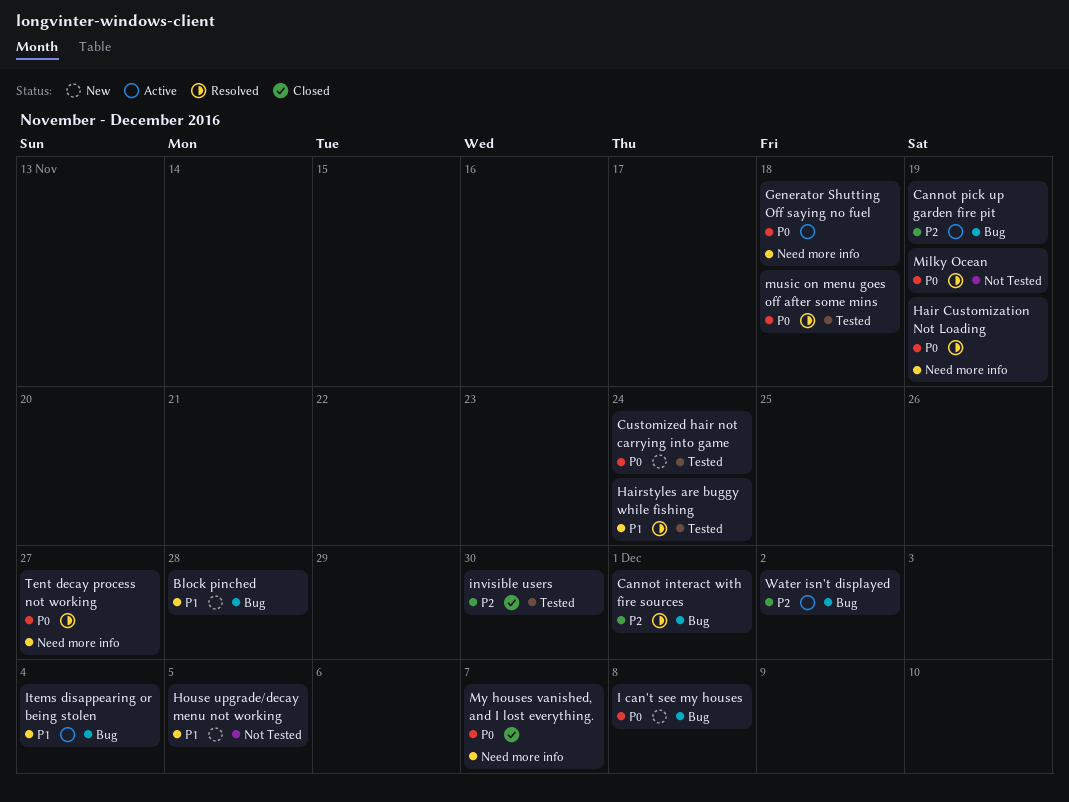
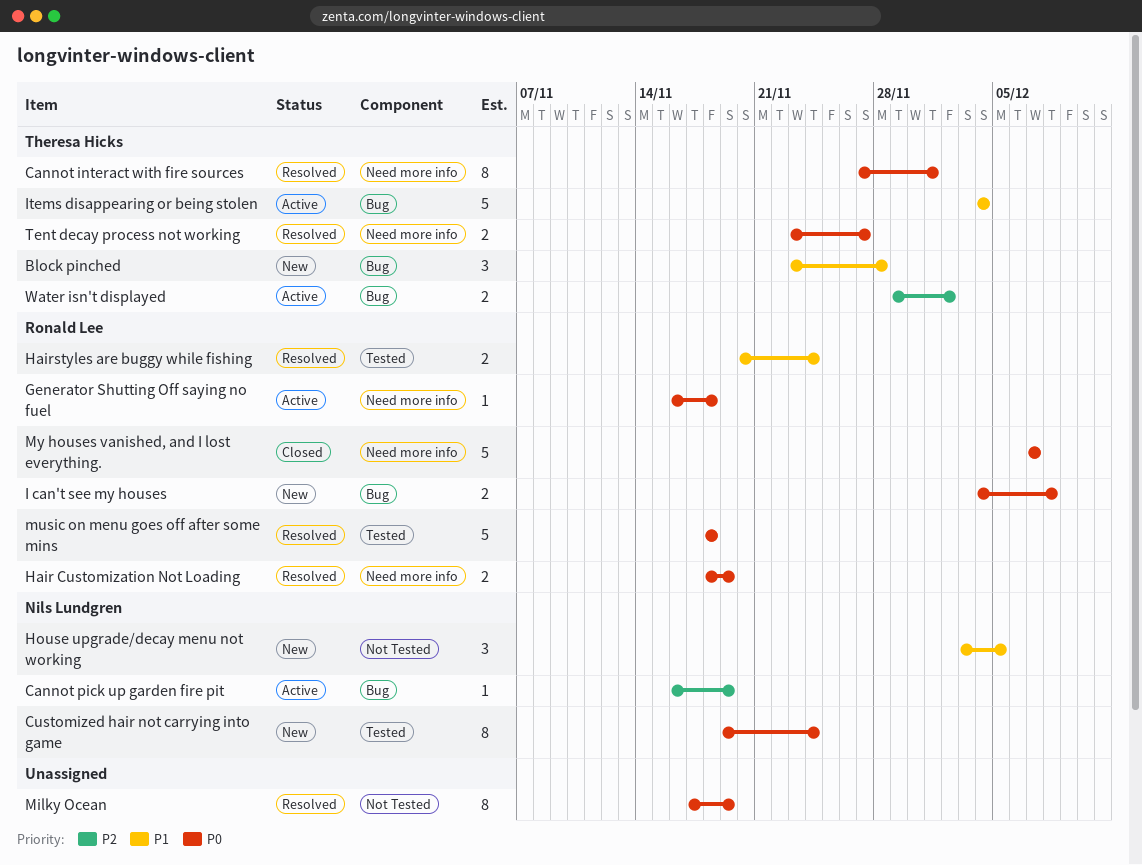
Cannot interact with fire sources, priority: P2 -> P0
Cannot interact with fire sources, label: Bug -> Need more info
invisible users: present -> none

